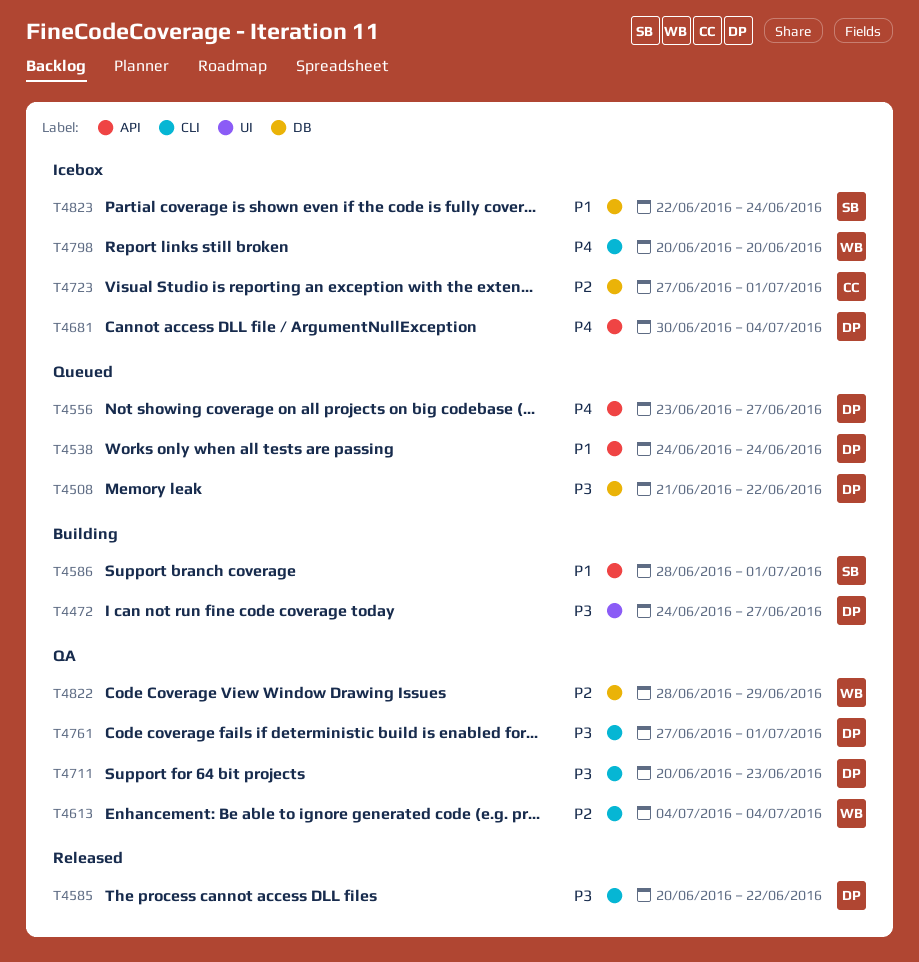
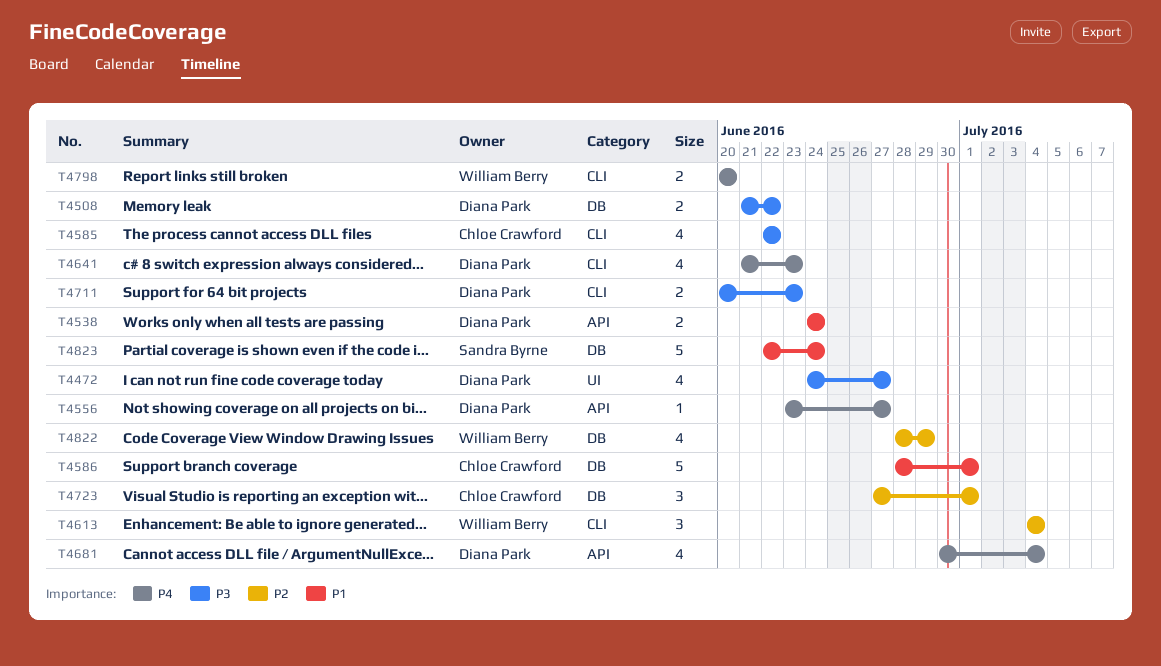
T4585, owner: Diana Park -> Chloe Crawford
T4585, start: Jun 20 -> Jun 22
T4586, owner: Sandra Byrne -> Chloe Crawford
T4586, label: API -> DB
T4641: none -> present
T4761: present -> none

